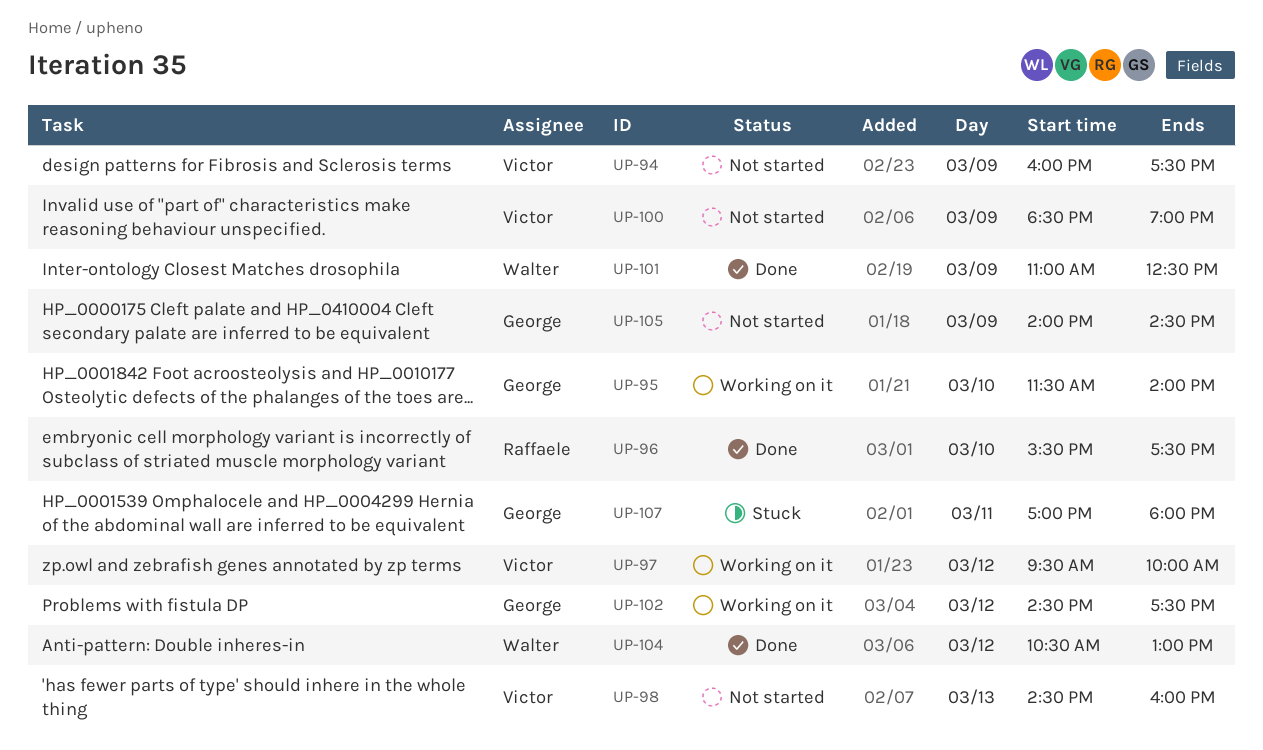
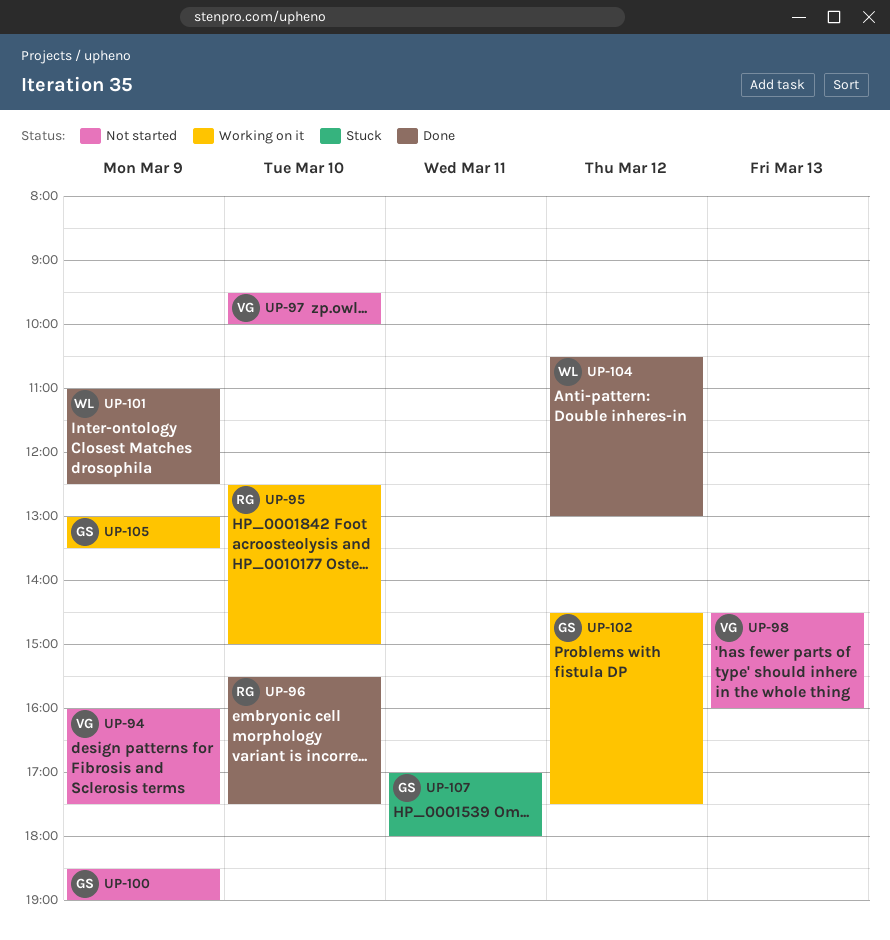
UP-95, owner: George -> Raffaele
UP-95, begins: 11:30 -> 12:30
UP-95, ends: 14:00 -> 15:00
UP-97, status: Working on it -> Not started
UP-97, day: Mar 12 -> Mar 10
UP-100, owner: Victor -> George
UP-105, status: Not started -> Working on it
UP-105, begins: 14:00 -> 13:00
UP-105, ends: 14:30 -> 13:30

